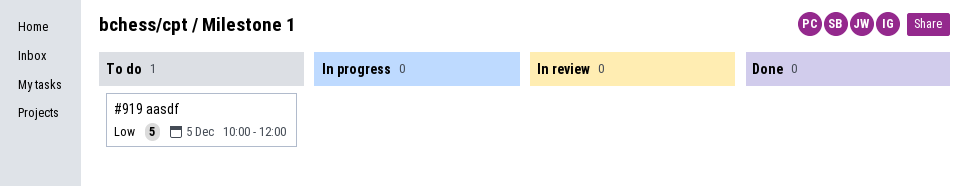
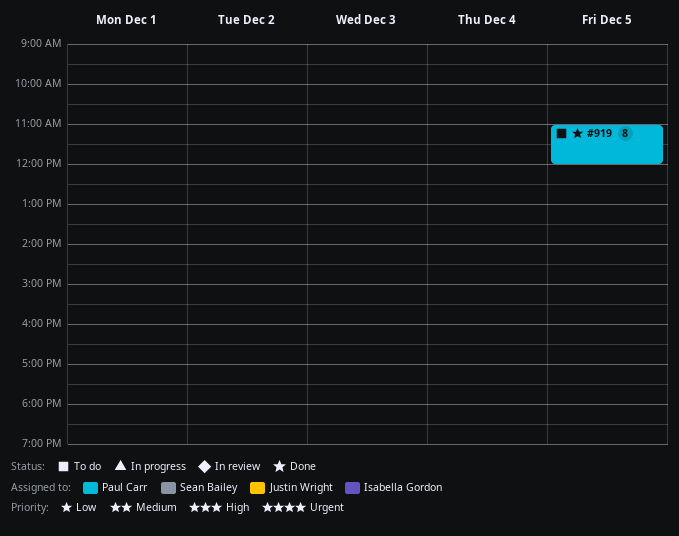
#919, estimate: 5 -> 8
#919, begins: 10:00 -> 11:00

